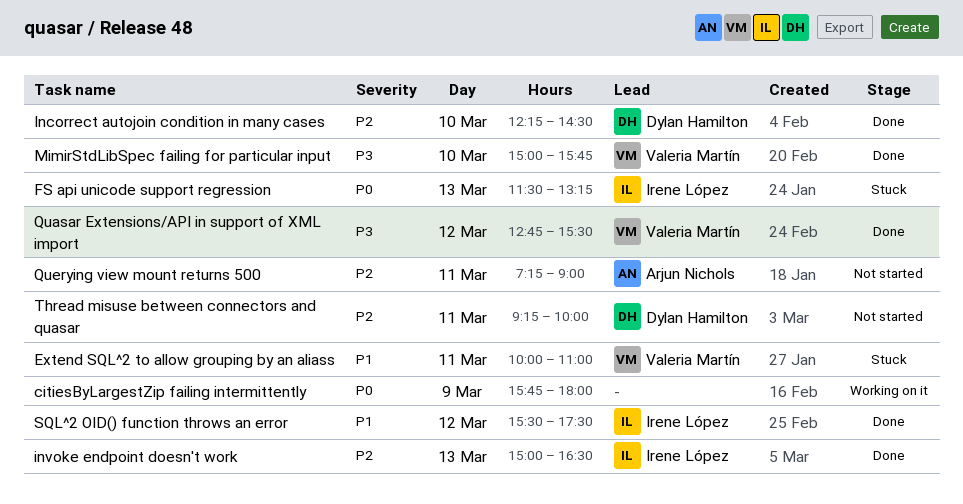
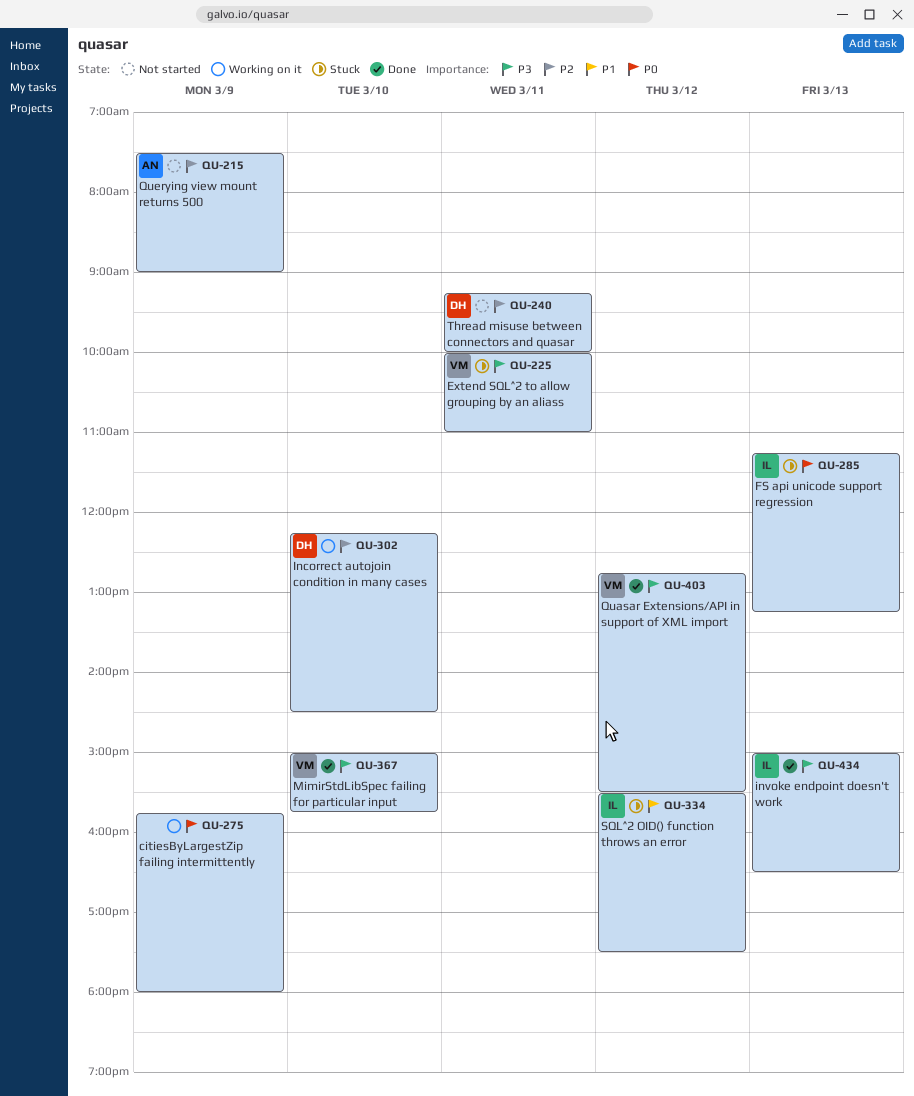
Extend SQL^2 to allow grouping by an aliass, priority: P1 -> P3
FS api unicode support regression, begins: 11:30 -> 11:15
Incorrect autojoin condition in many cases, status: Done -> Working on it
invoke endpoint doesn't work, priority: P2 -> P3
Querying view mount returns 500, day: Mar 11 -> Mar 9
Querying view mount returns 500, begins: 07:15 -> 07:30
SQL^2 OID() function throws an error, status: Done -> Stuck

